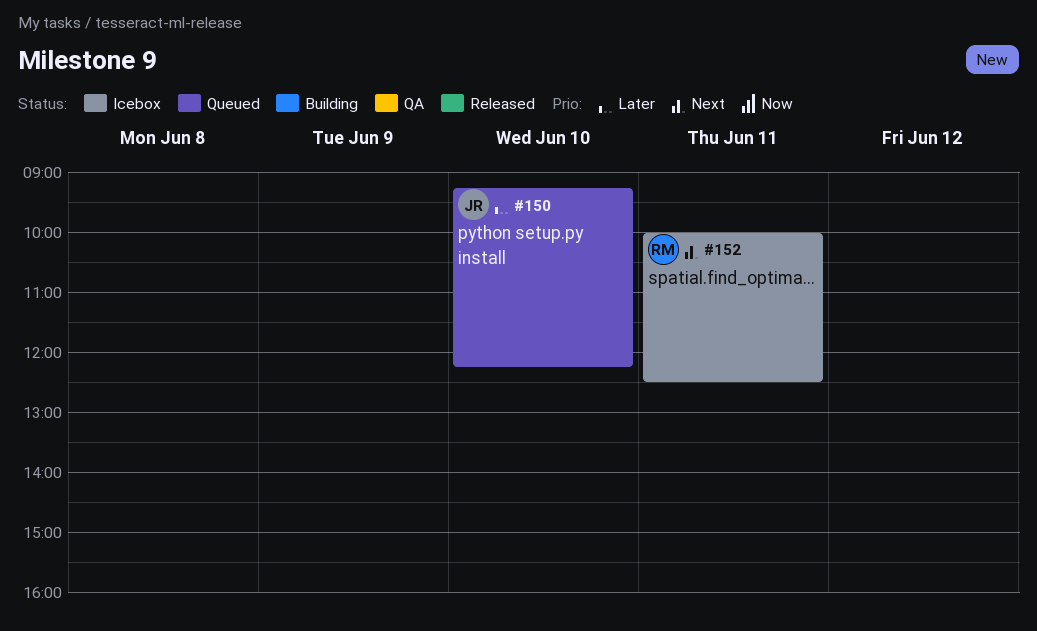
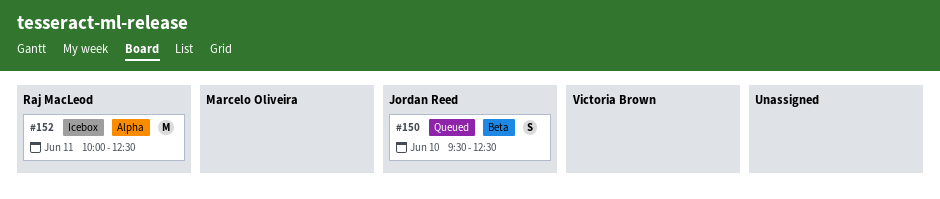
#150, begins: 09:15 -> 09:30
#150, ends: 12:15 -> 12:30

